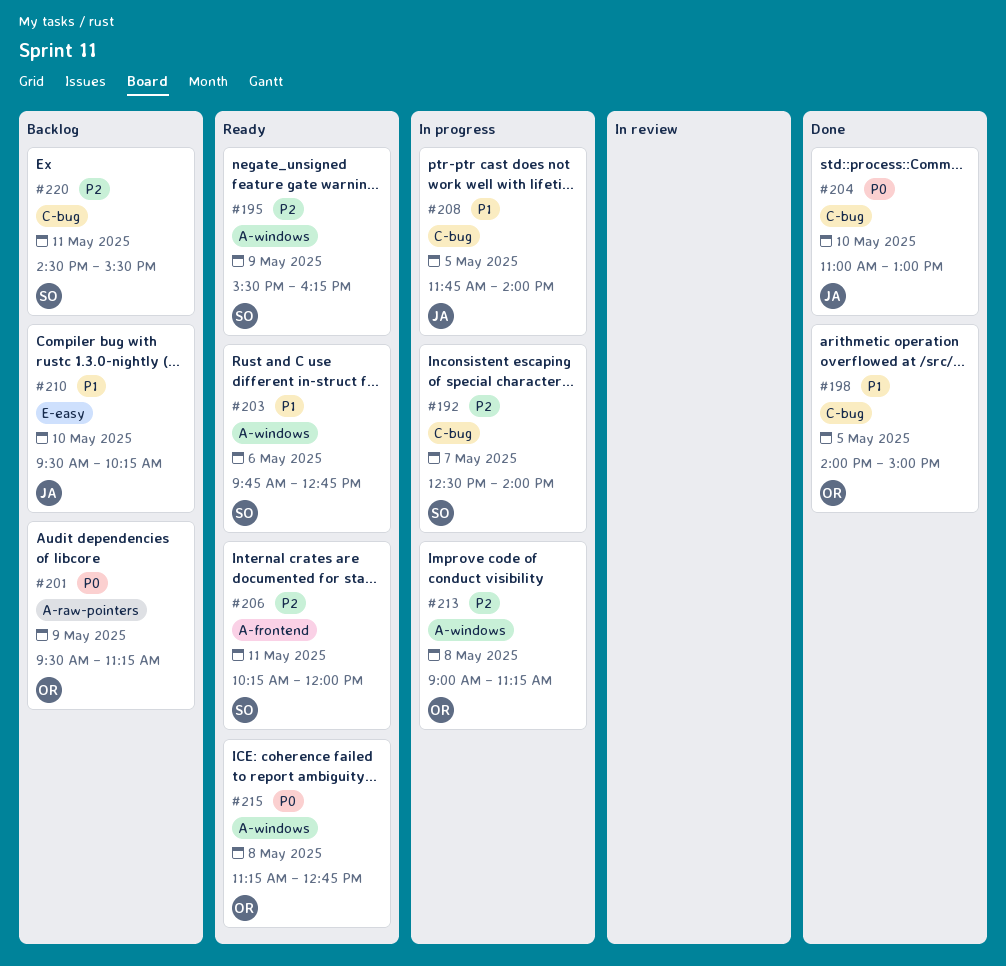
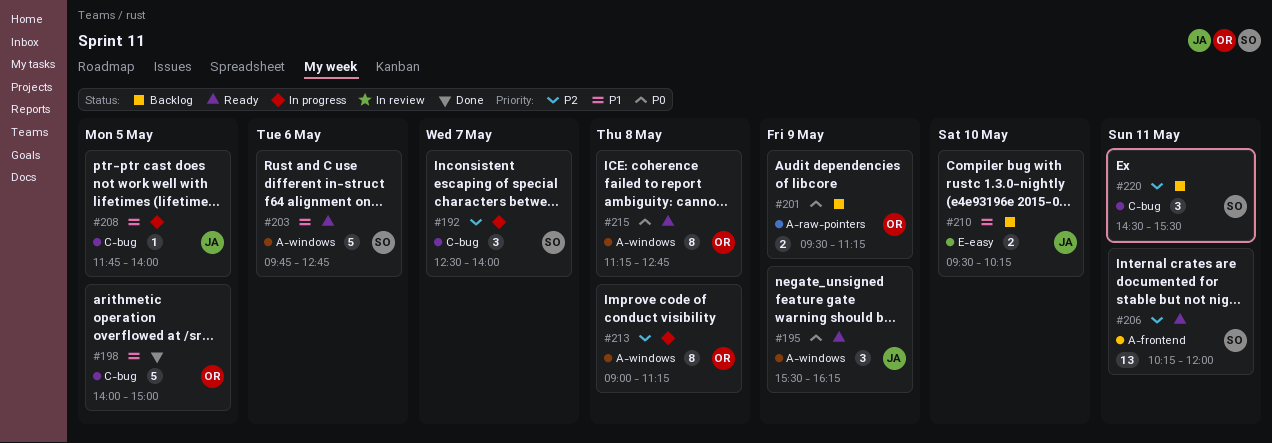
#195, owner: SO -> JA
#195, priority: P2 -> P0
#204: present -> none

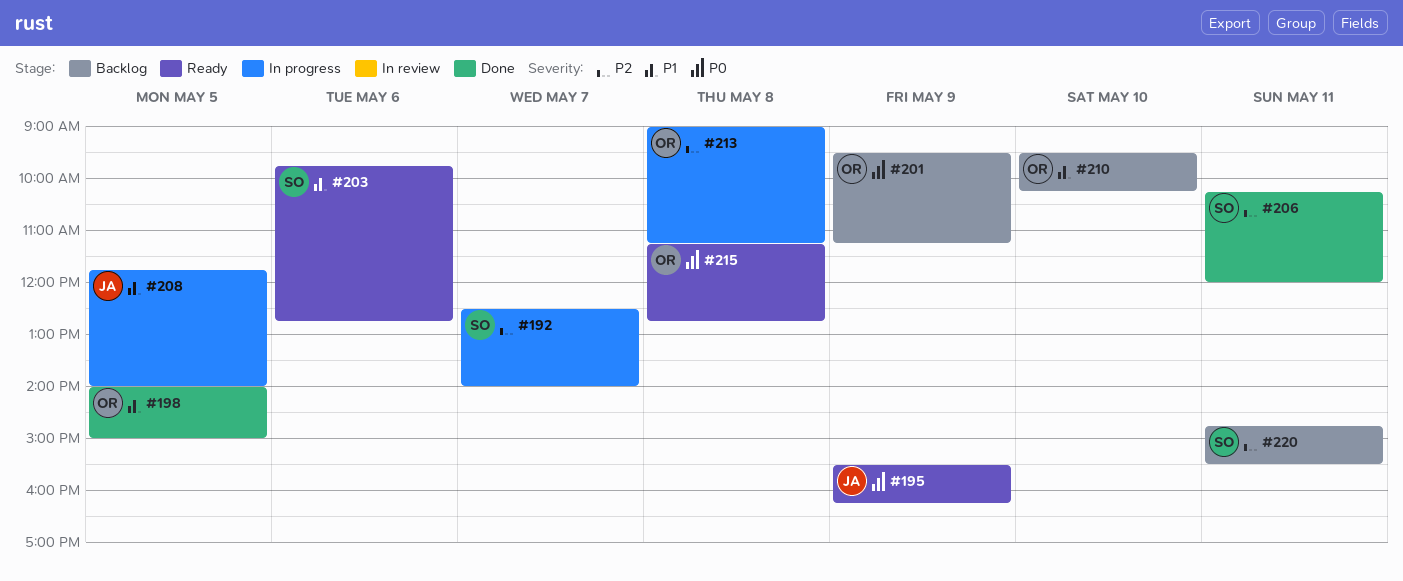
#206, status: Ready -> Done
#210, owner: JA -> OR
#220, begins: 14:30 -> 14:45

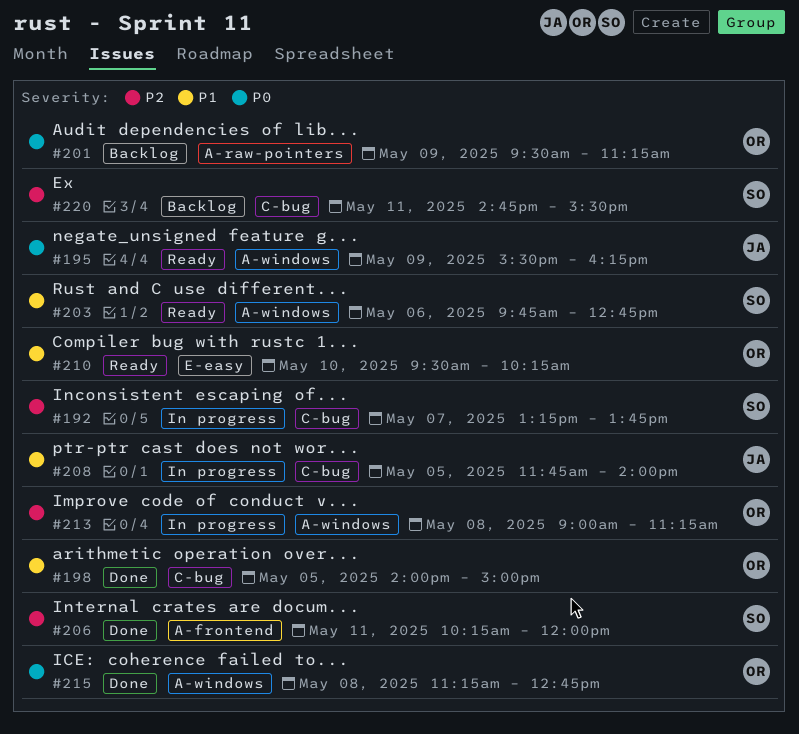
#192, begins: 12:30 -> 13:15
#192, ends: 14:00 -> 13:45
#210, status: Backlog -> Ready
#215, status: Ready -> Done

